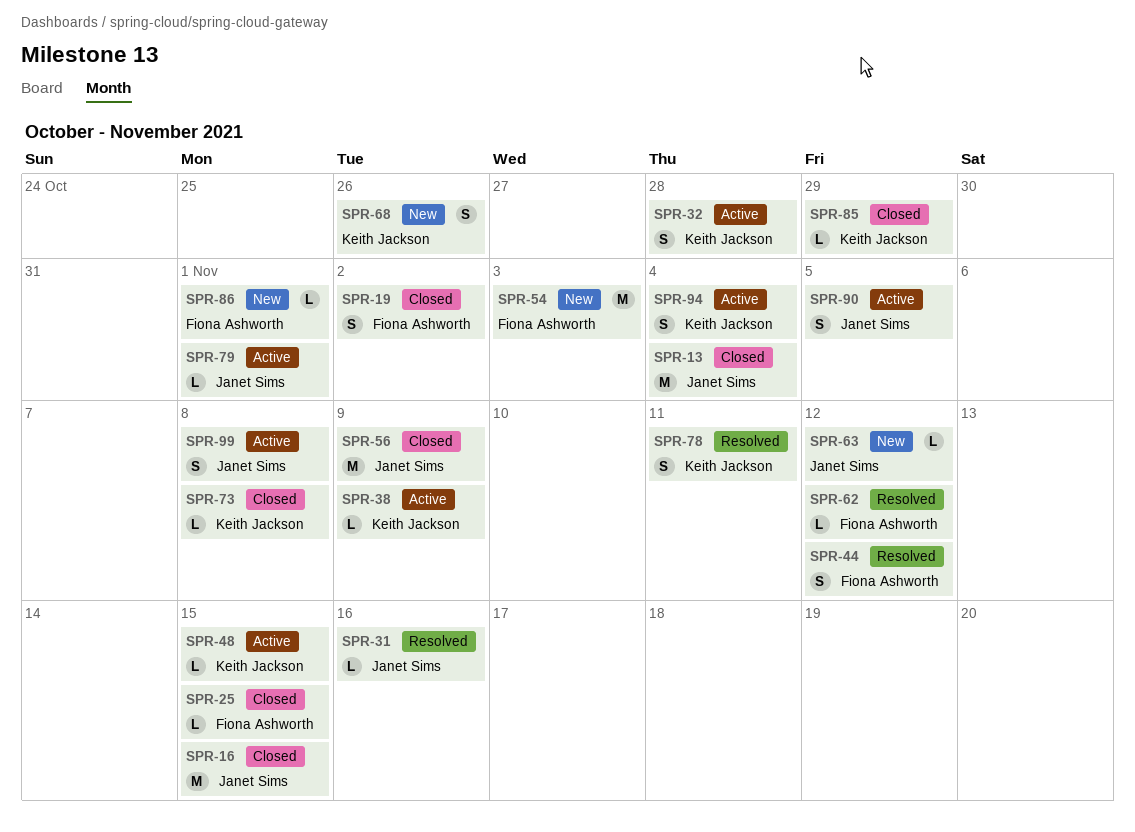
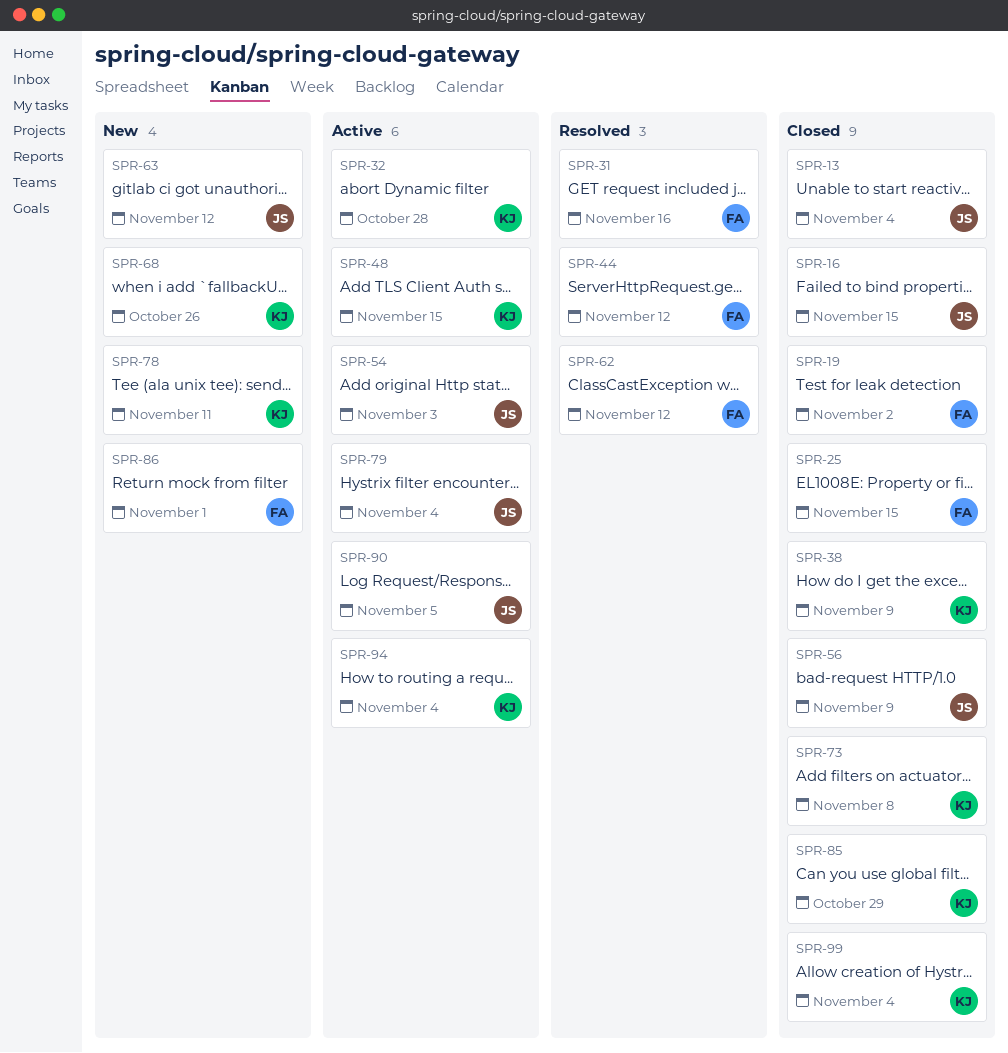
SPR-31, owner: Janet Sims -> Fiona Ashworth
SPR-38, status: Active -> Closed
SPR-54, status: New -> Active
SPR-54, owner: Fiona Ashworth -> Janet Sims
SPR-78, status: Resolved -> New
SPR-79, due: Nov 1 -> Nov 4
SPR-99, status: Active -> Closed
SPR-99, owner: Janet Sims -> Keith Jackson
SPR-99, due: Nov 8 -> Nov 4

